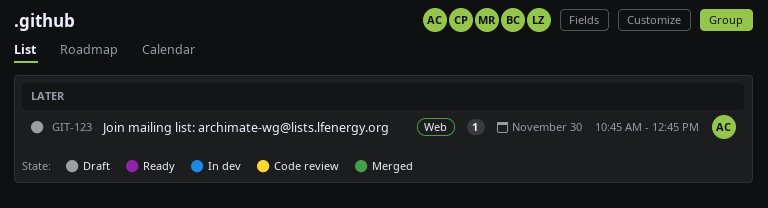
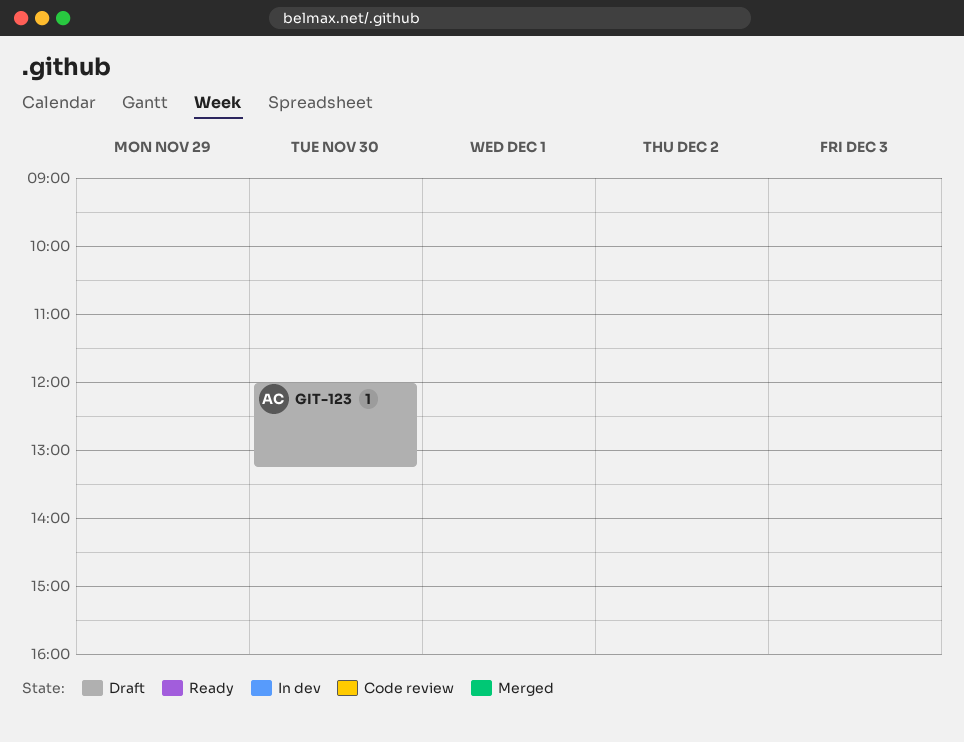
GIT-123, begins: 10:45 -> 12:00
GIT-123, ends: 12:45 -> 13:15

